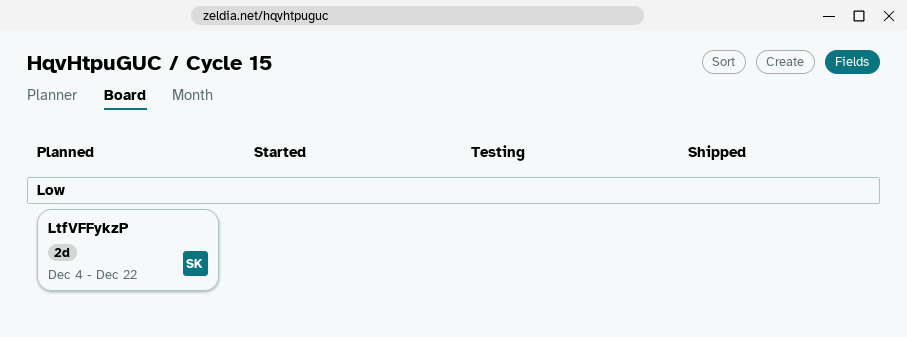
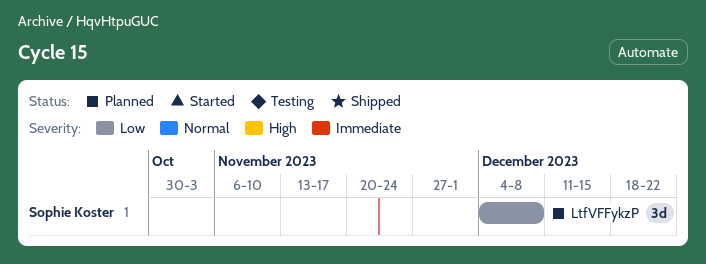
LtfVFFykzP, estimate: 2d -> 3d
LtfVFFykzP, due: Dec 22 -> Dec 8

